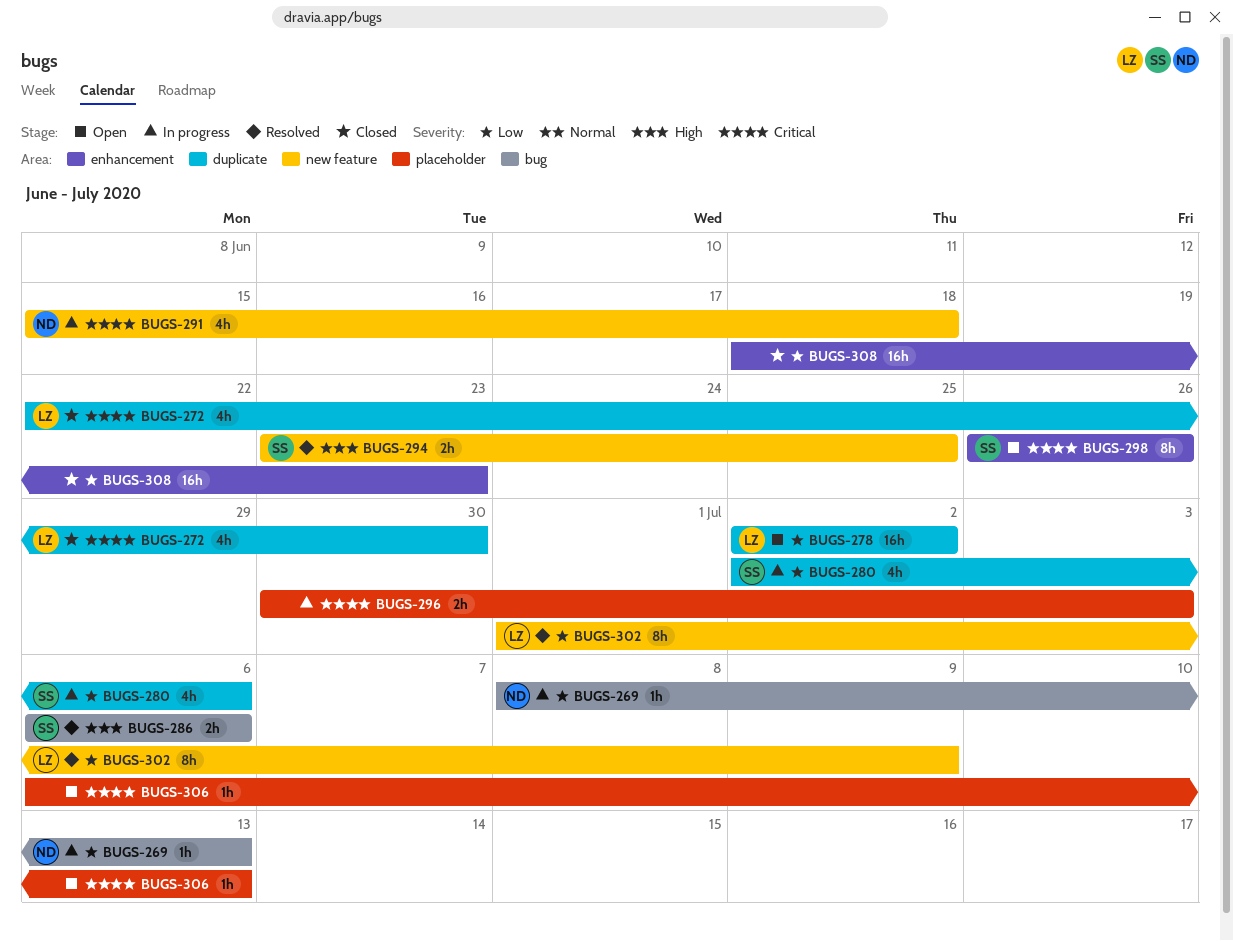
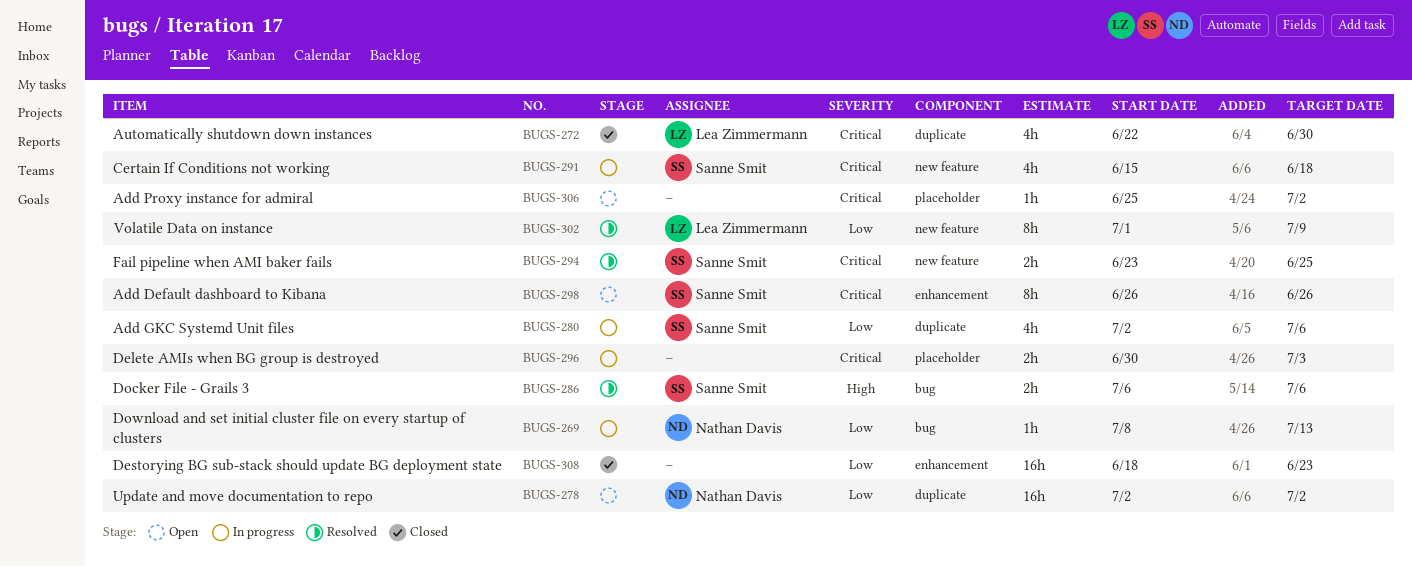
BUGS-278, owner: Lea Zimmermann -> Nathan Davis
BUGS-291, owner: Nathan Davis -> Sanne Smit
BUGS-294, priority: High -> Critical
BUGS-306, start: Jul 6 -> Jun 25
BUGS-306, due: Jul 13 -> Jul 2

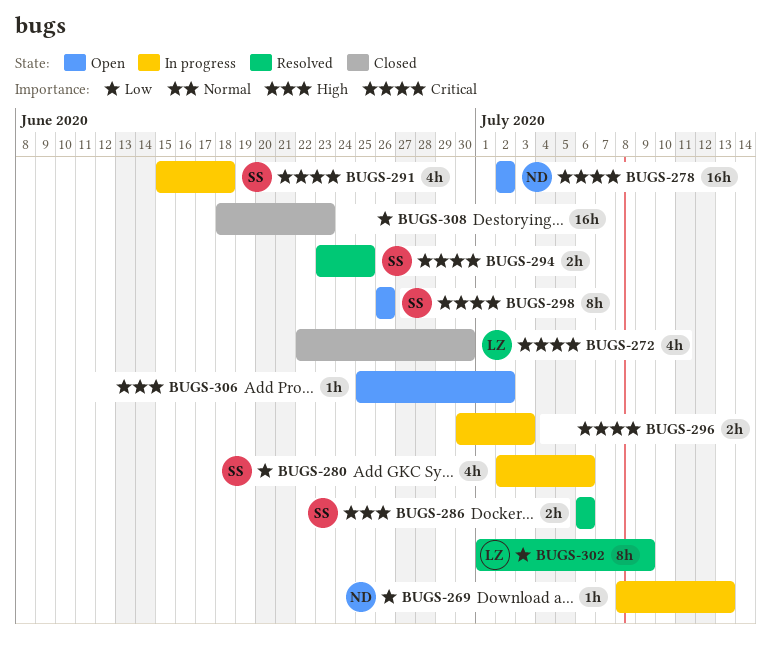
BUGS-278, priority: Low -> Critical
BUGS-306, priority: Critical -> High

